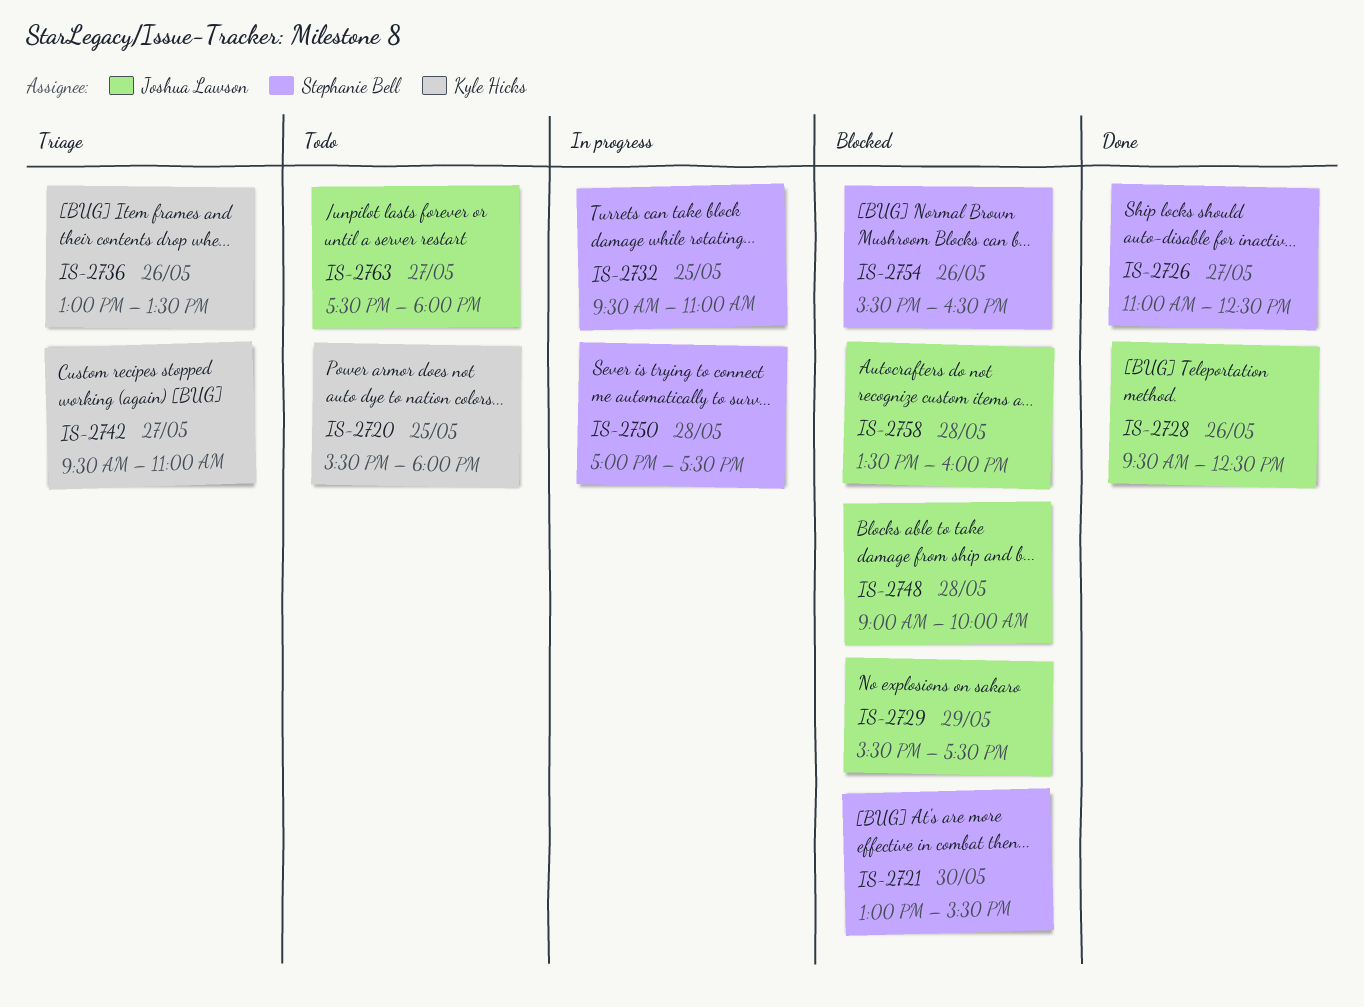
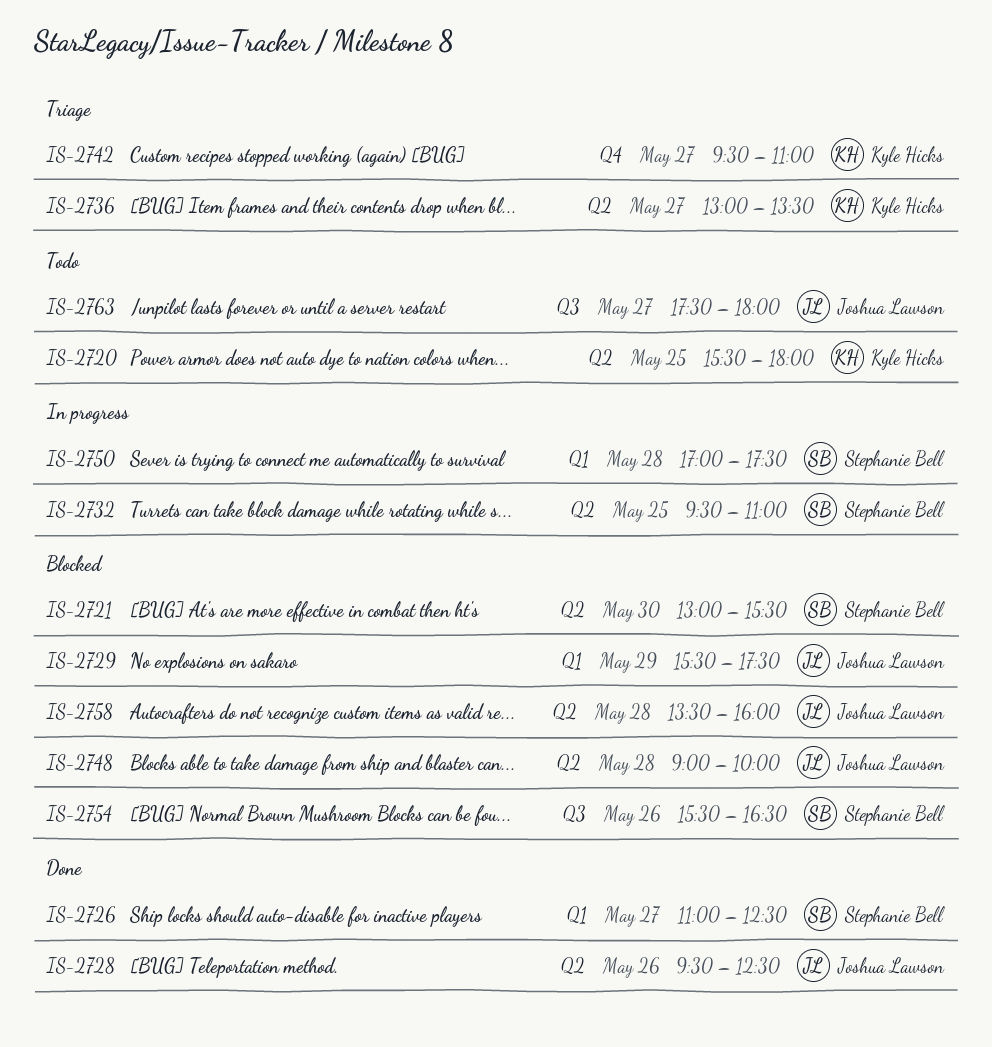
IS-2736, day: May 26 -> May 27

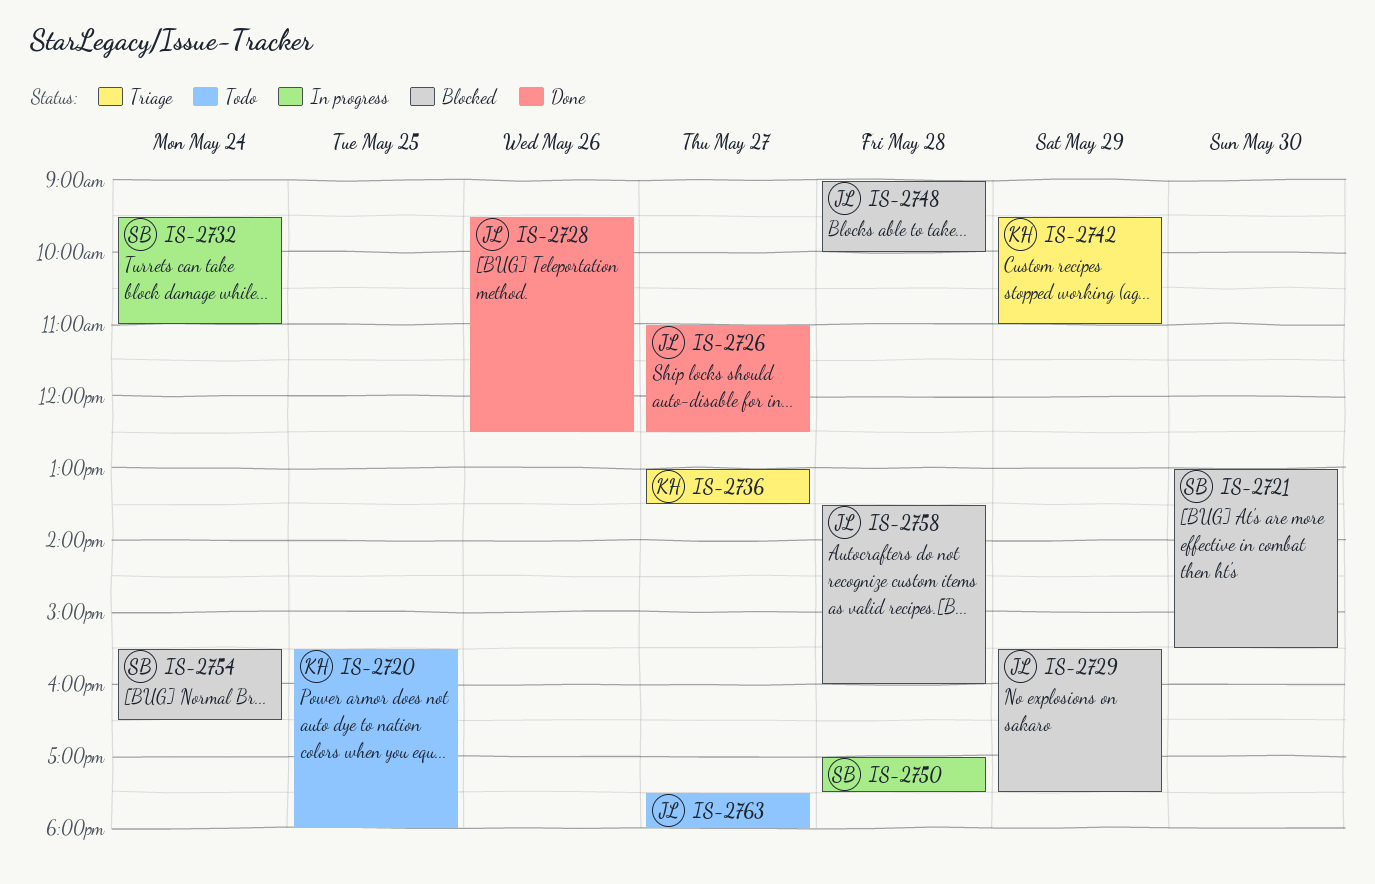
IS-2726, owner: Stephanie Bell -> Joshua Lawson
IS-2732, day: May 25 -> May 24
IS-2742, day: May 27 -> May 29
IS-2754, day: May 26 -> May 24

